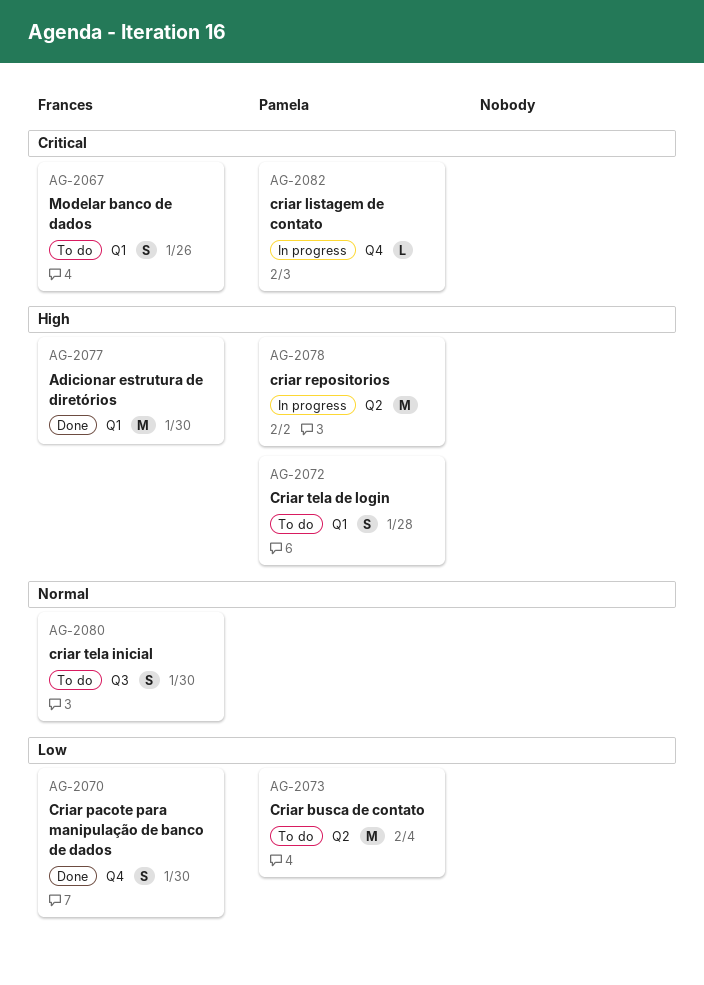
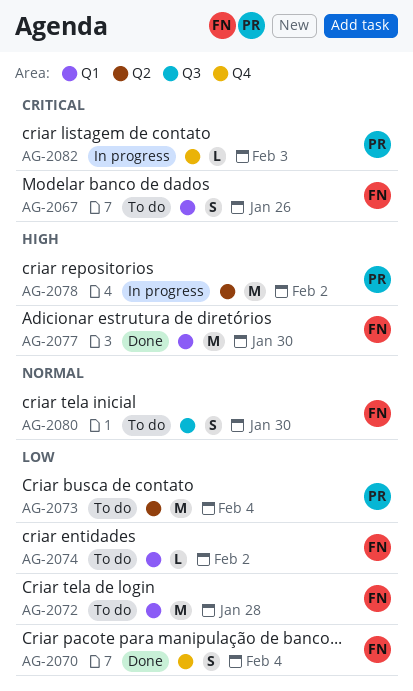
AG-2070, due: Jan 30 -> Feb 4
AG-2072, owner: Pamela -> Frances
AG-2072, priority: High -> Low
AG-2072, estimate: S -> M
AG-2074: none -> present

